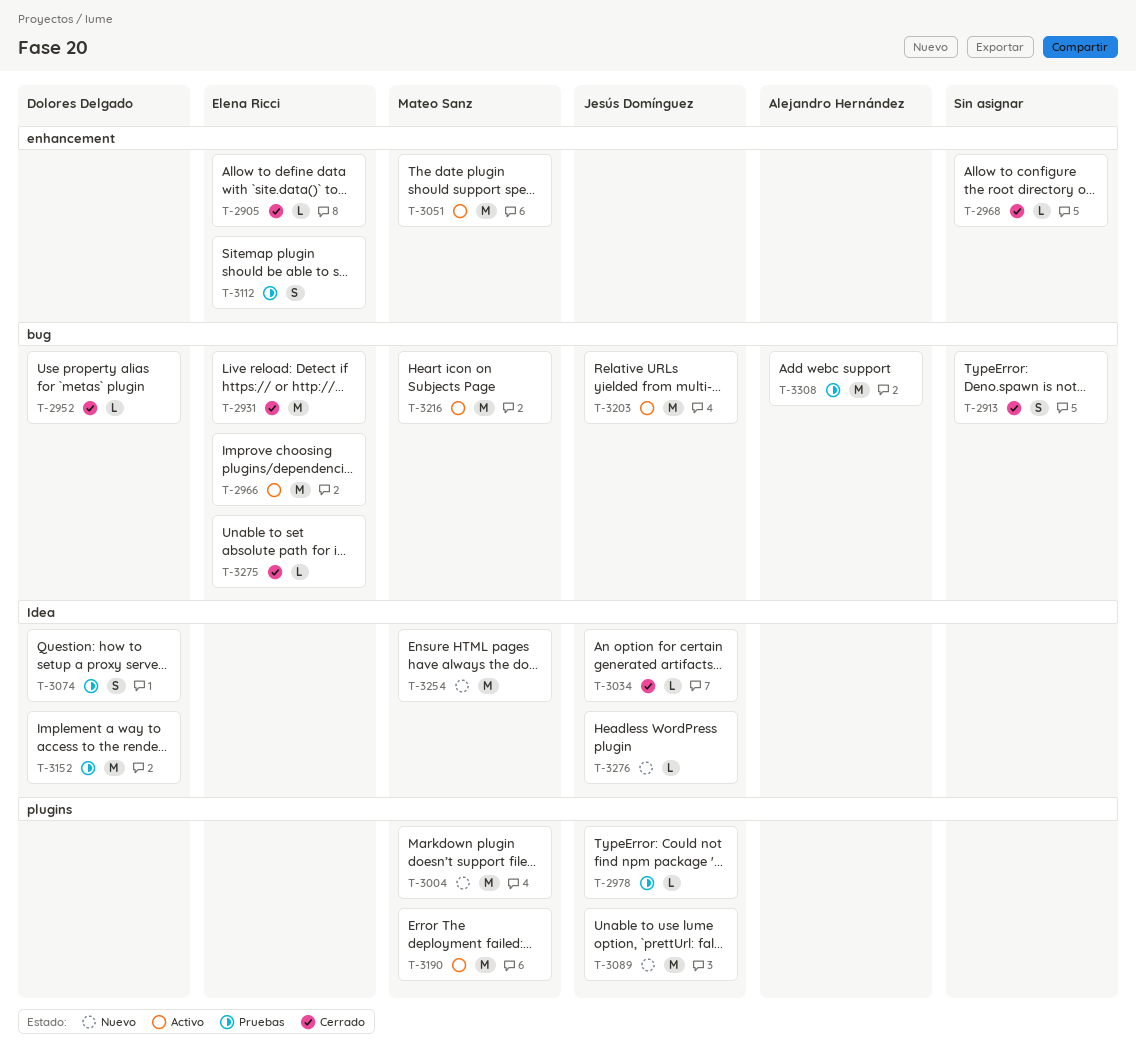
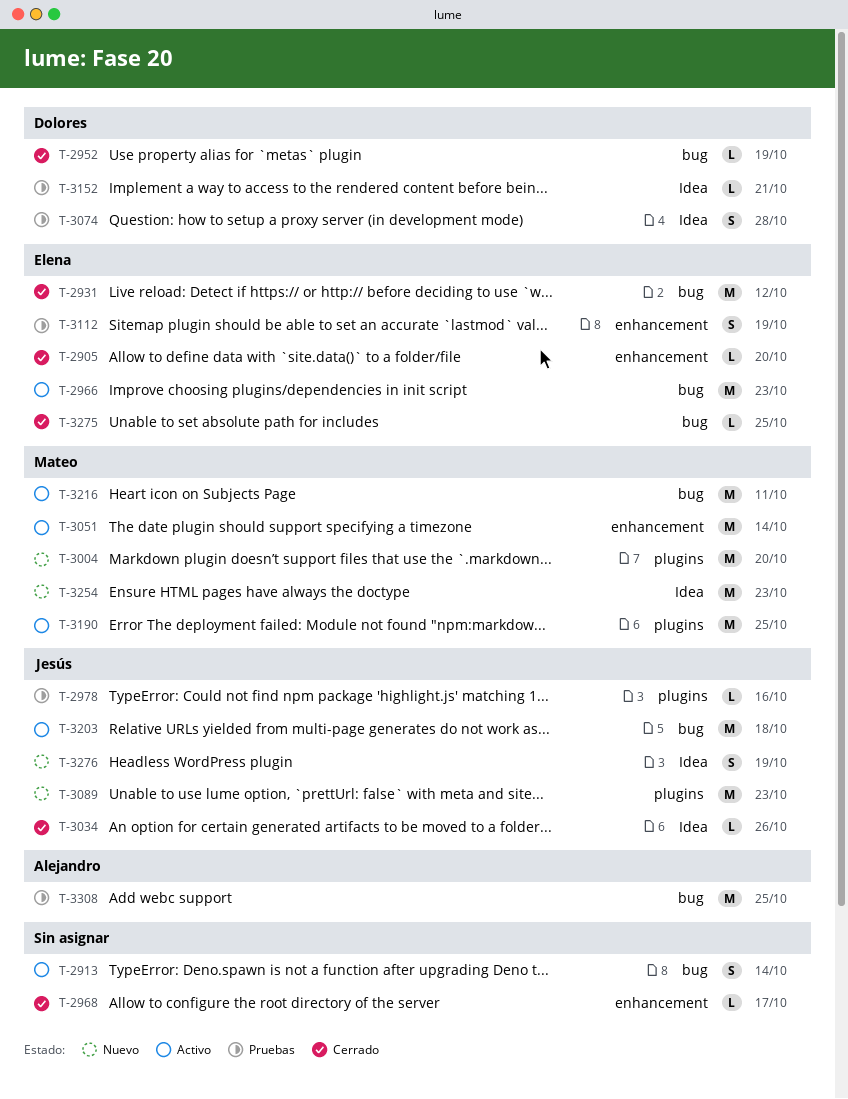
T-2913, status: Cerrado -> Activo
T-3152, estimate: M -> L
T-3276, estimate: L -> S

